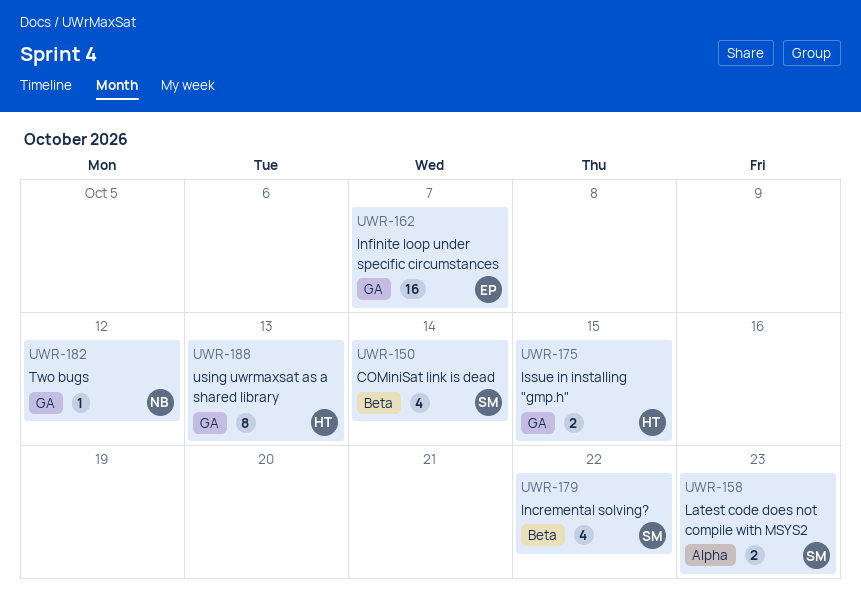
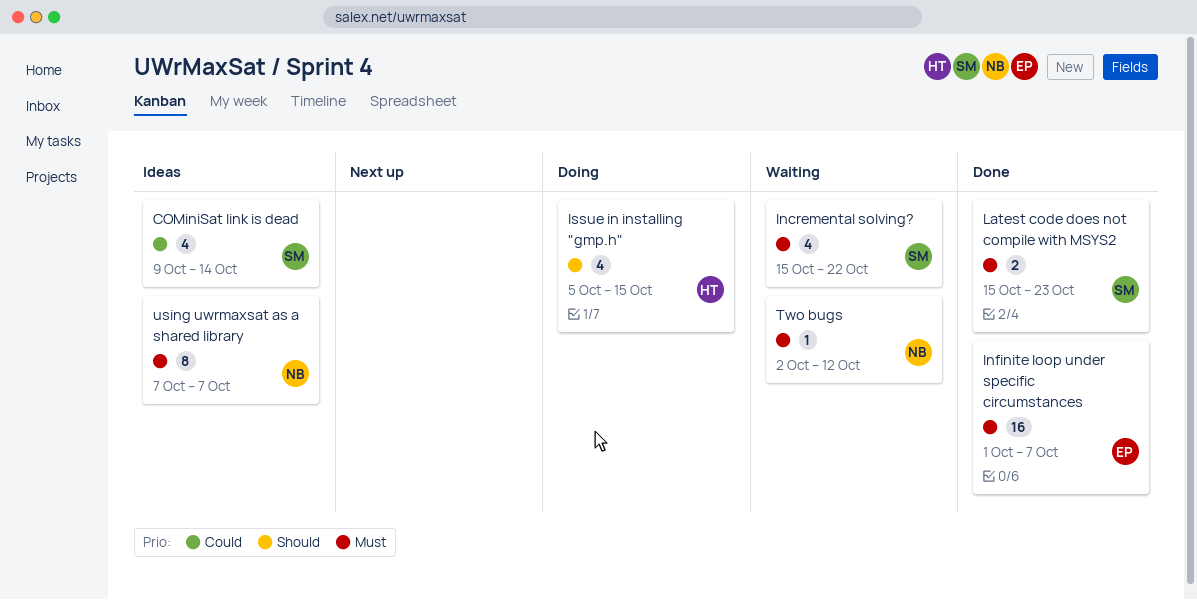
Issue in installing "gmp.h", estimate: 2 -> 4
using uwrmaxsat as a shared library, owner: HT -> NB
using uwrmaxsat as a shared library, due: Oct 13 -> Oct 7

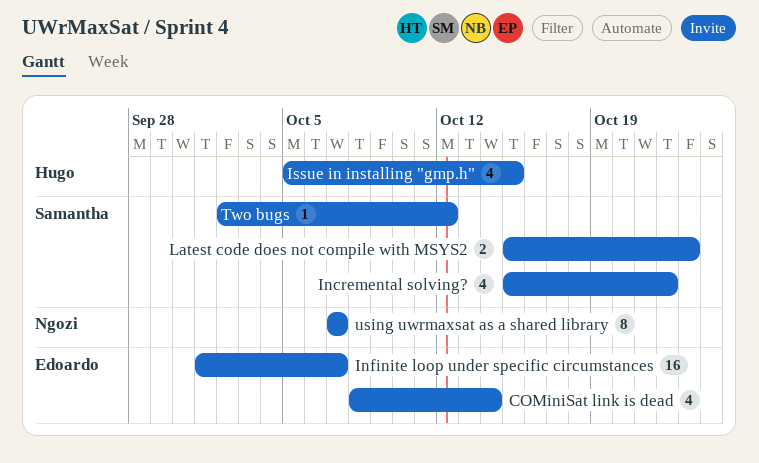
COMiniSat link is dead, owner: Samantha -> Edoardo
COMiniSat link is dead, start: Oct 9 -> Oct 8
Two bugs, owner: Ngozi -> Samantha

